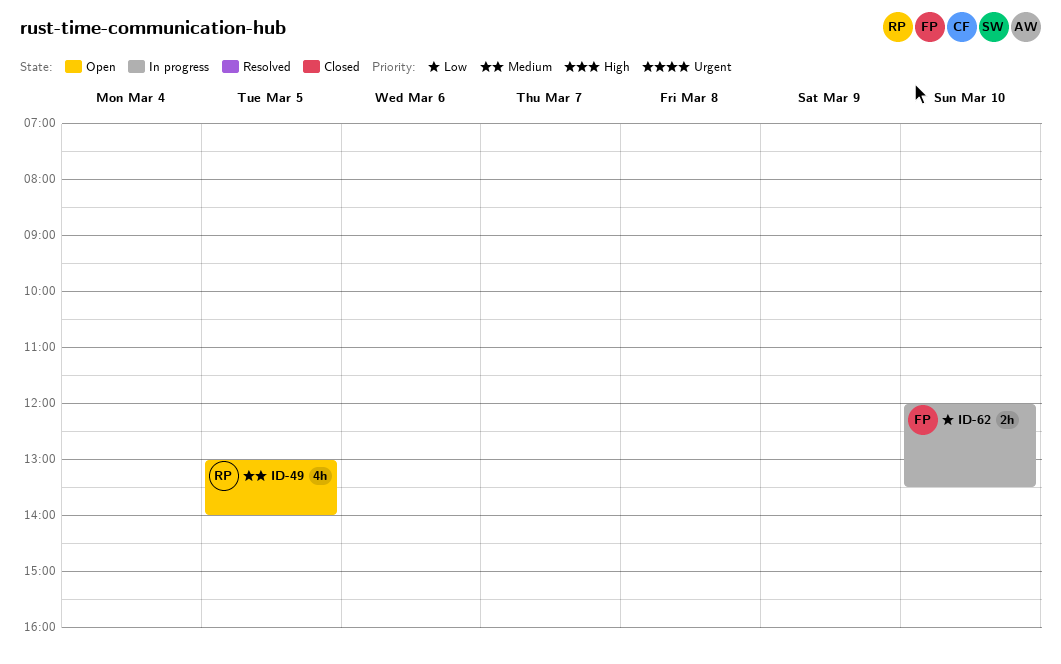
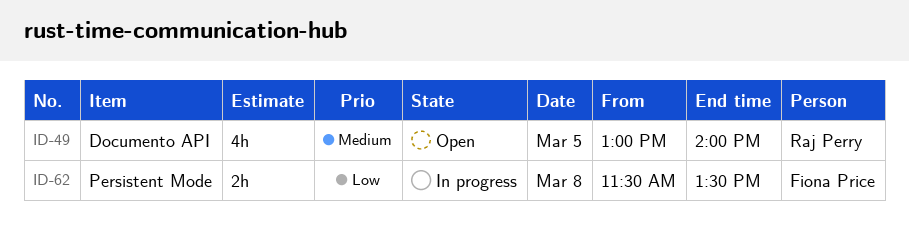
ID-62, day: Mar 10 -> Mar 8
ID-62, begins: 12:00 -> 11:30

